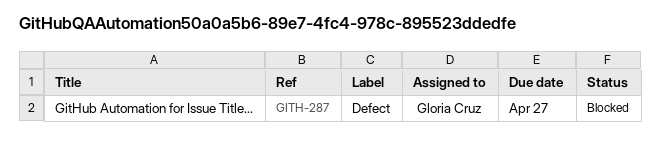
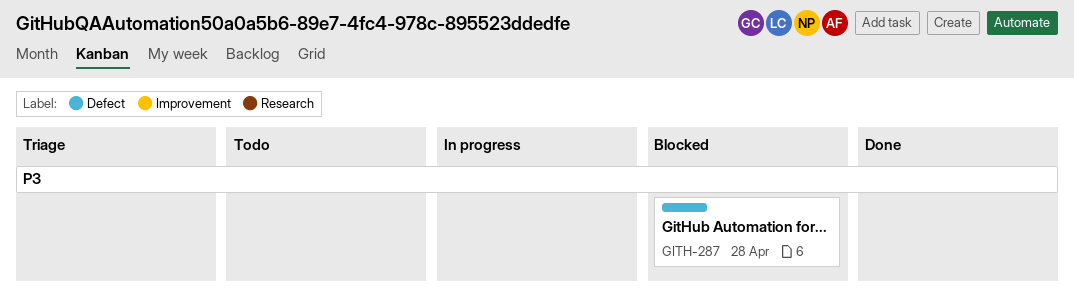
GITH-287, due: Apr 27 -> Apr 28

